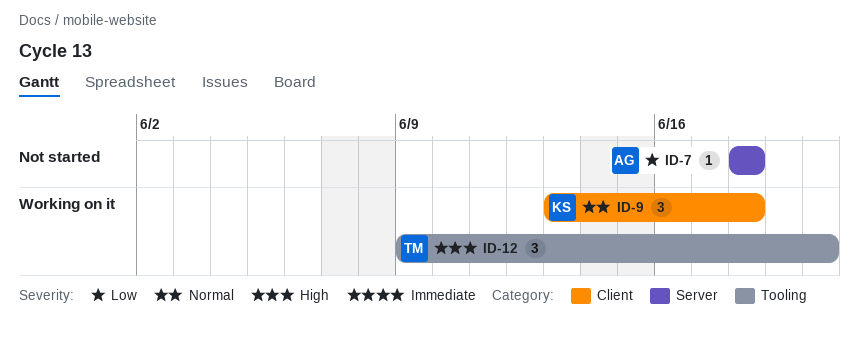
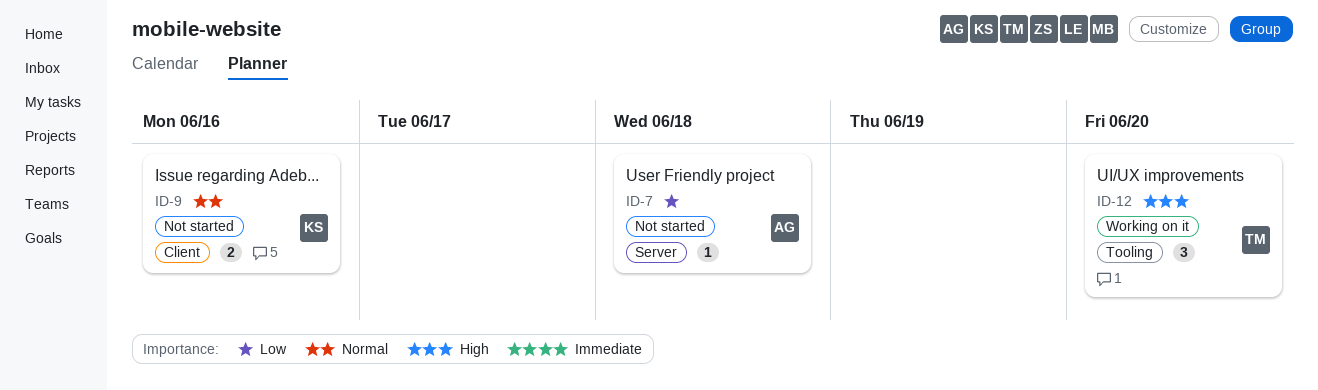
ID-9, status: Working on it -> Not started
ID-9, estimate: 3 -> 2
ID-9, due: Jun 18 -> Jun 16

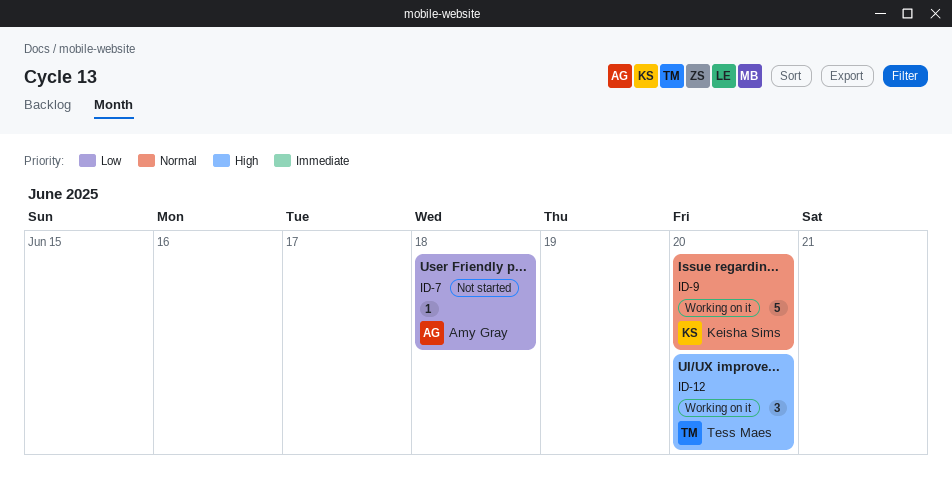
ID-9, status: Not started -> Working on it
ID-9, estimate: 2 -> 5
ID-9, due: Jun 16 -> Jun 20

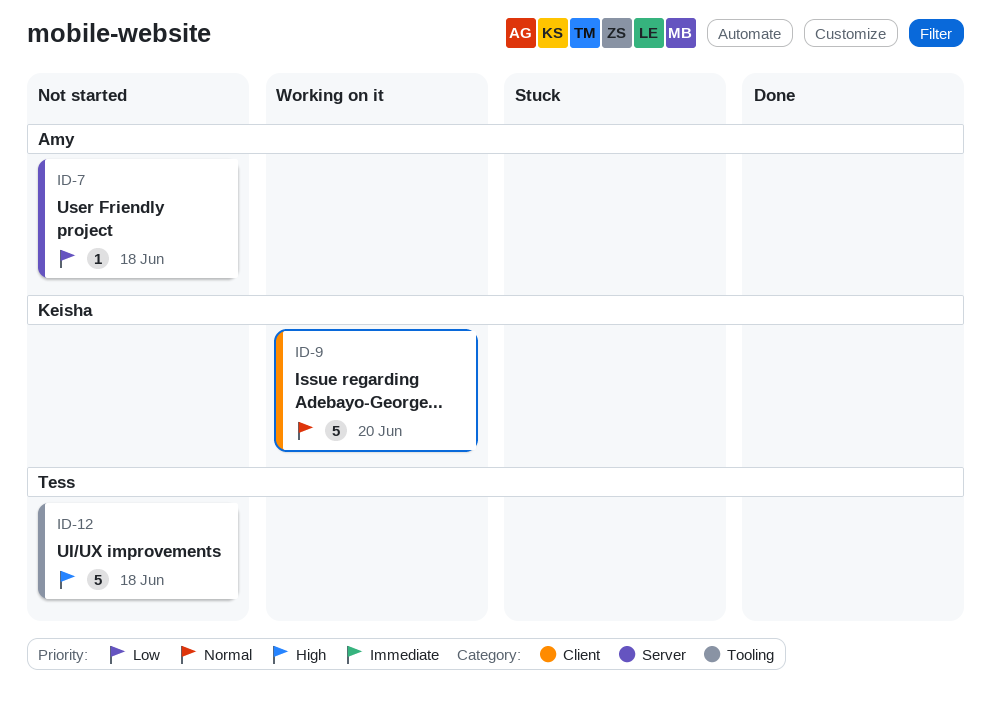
ID-12, status: Working on it -> Not started
ID-12, estimate: 3 -> 5
ID-12, due: Jun 20 -> Jun 18

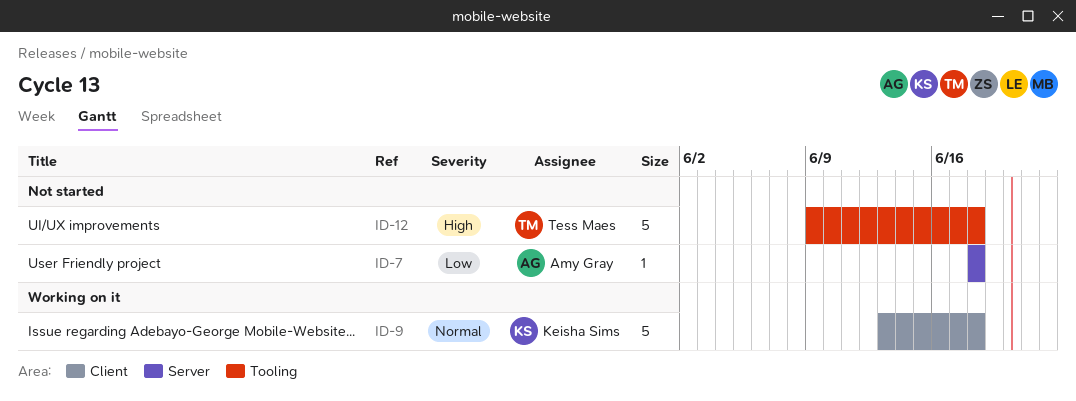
ID-9, due: Jun 20 -> Jun 18

